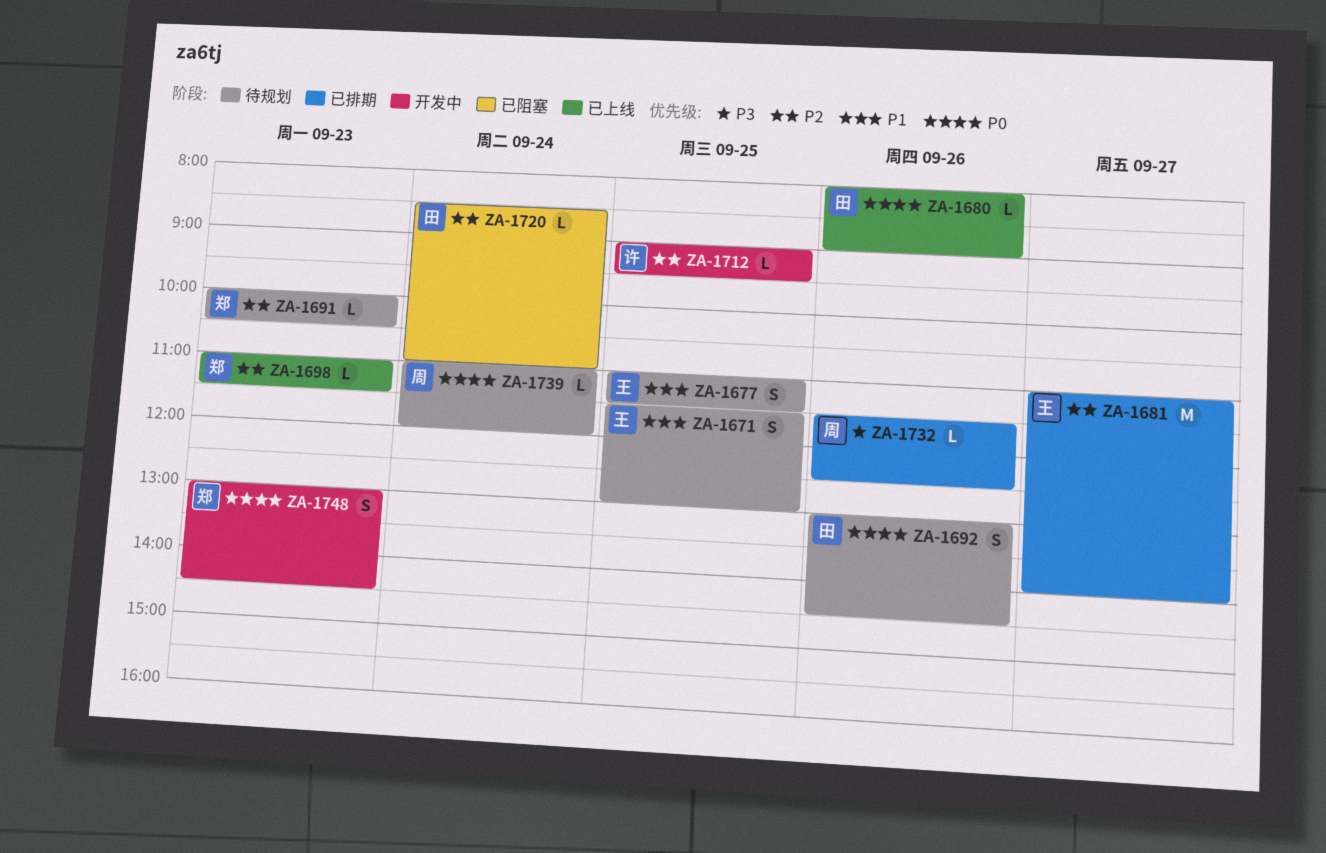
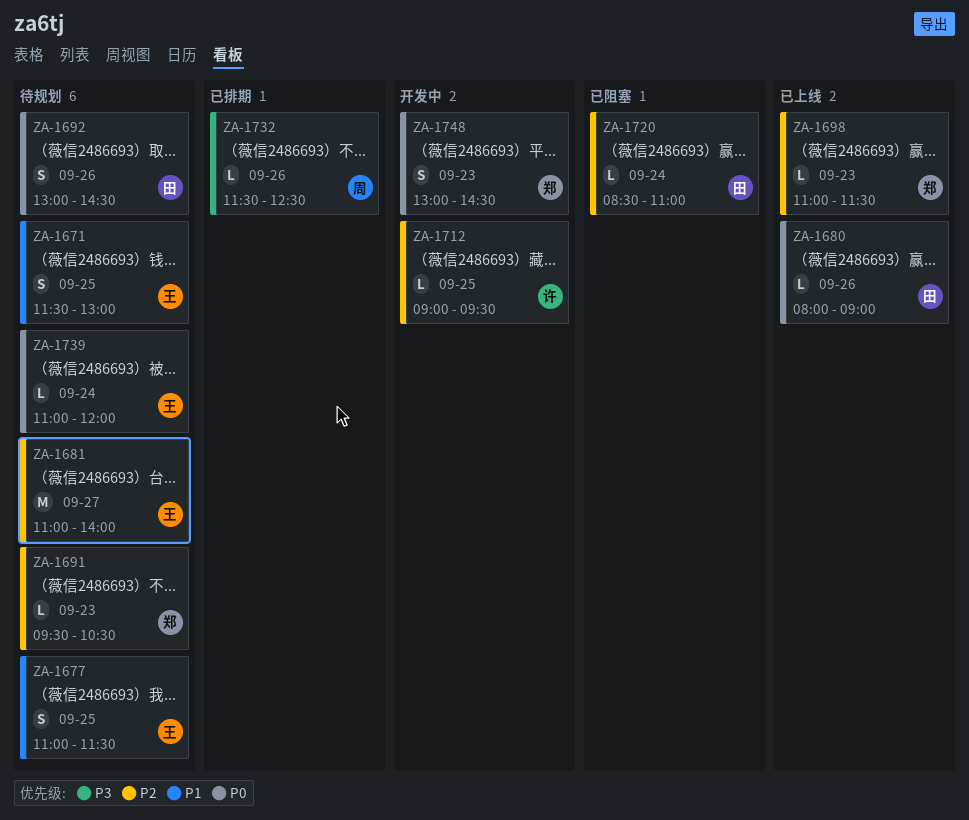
ZA-1681, status: 已排期 -> 待规划
ZA-1691, begins: 10:00 -> 09:30
ZA-1739, owner: 周 -> 王

